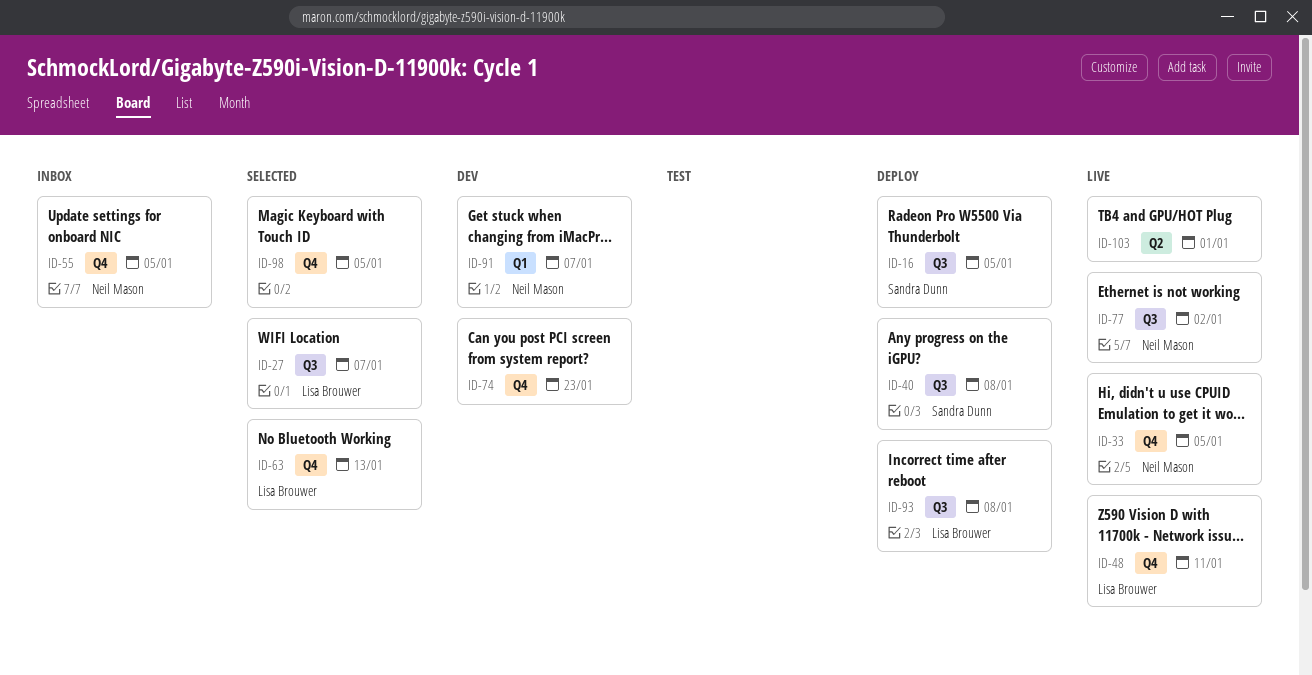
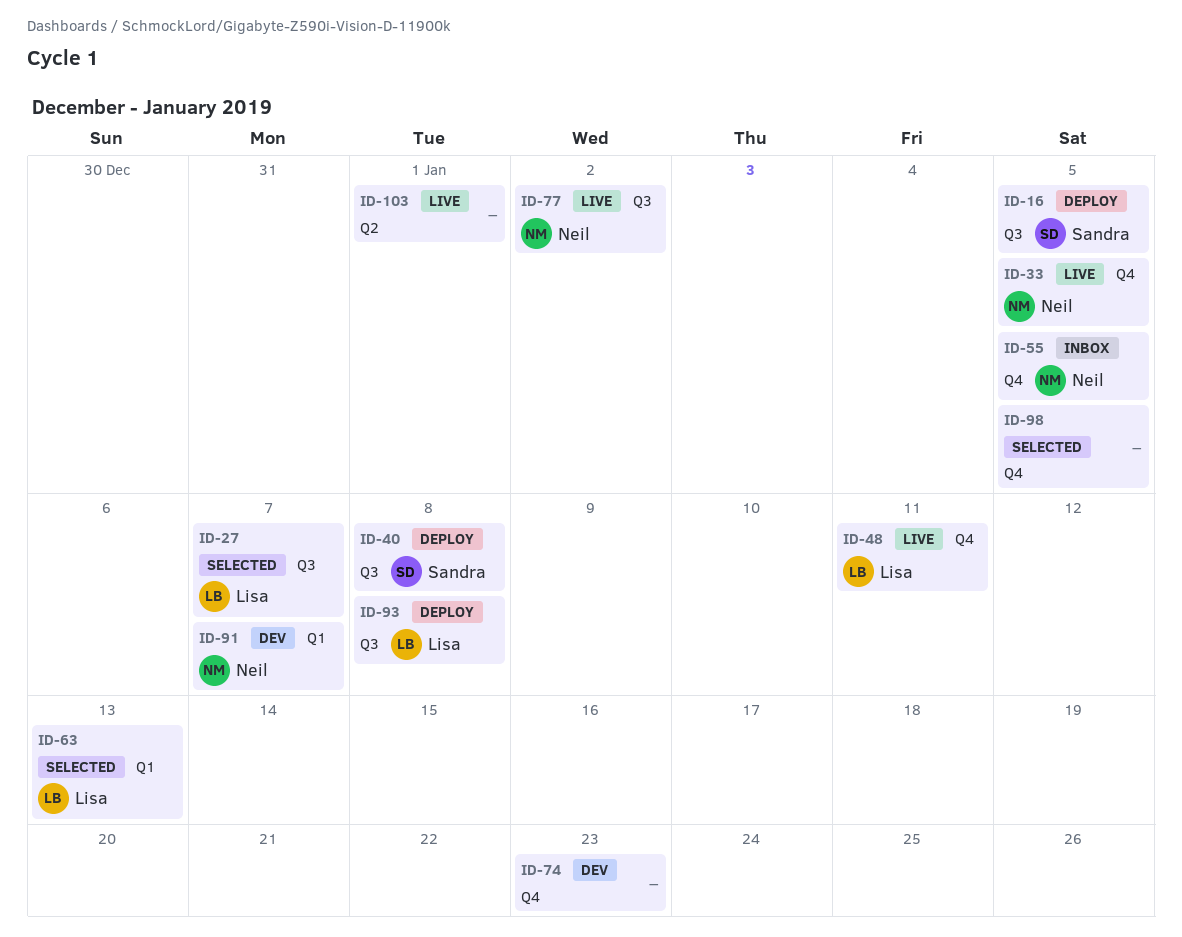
ID-63, label: Q4 -> Q1

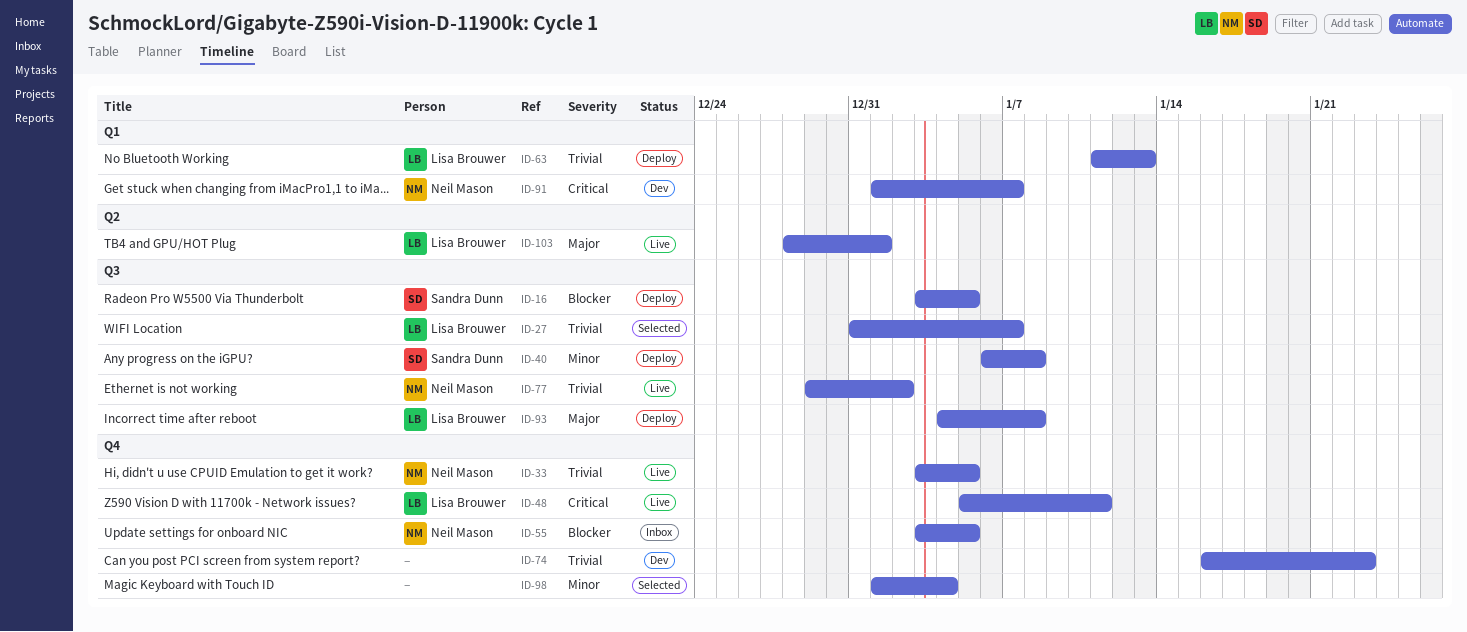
ID-63, status: Selected -> Deploy
ID-98, due: Jan 5 -> Jan 4
ID-103, owner: none -> Lisa Brouwer

